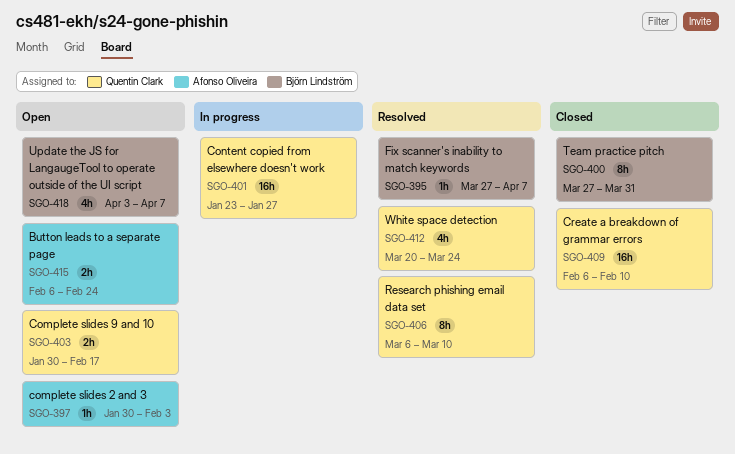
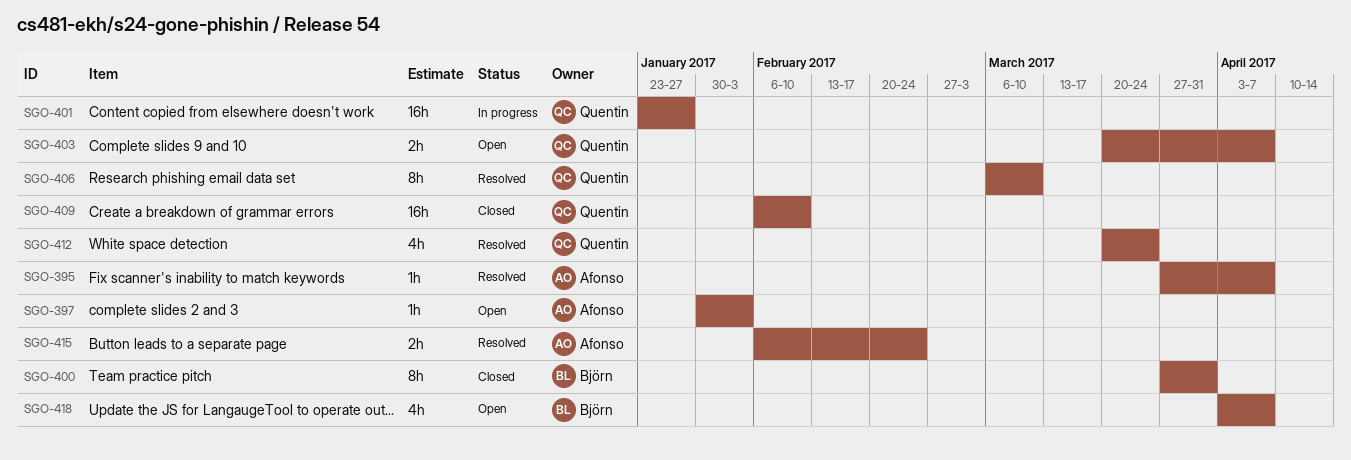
SGO-395, owner: Björn Lindström -> Afonso Oliveira
SGO-403, start: Jan 30 -> Mar 20
SGO-403, due: Feb 17 -> Apr 7
SGO-415, status: Open -> Resolved

